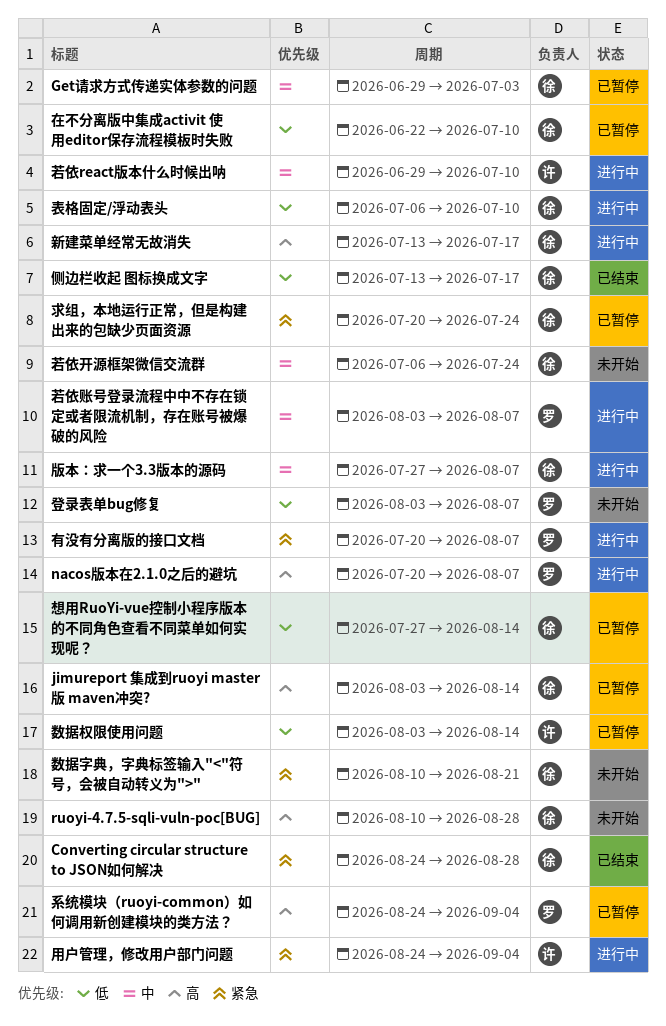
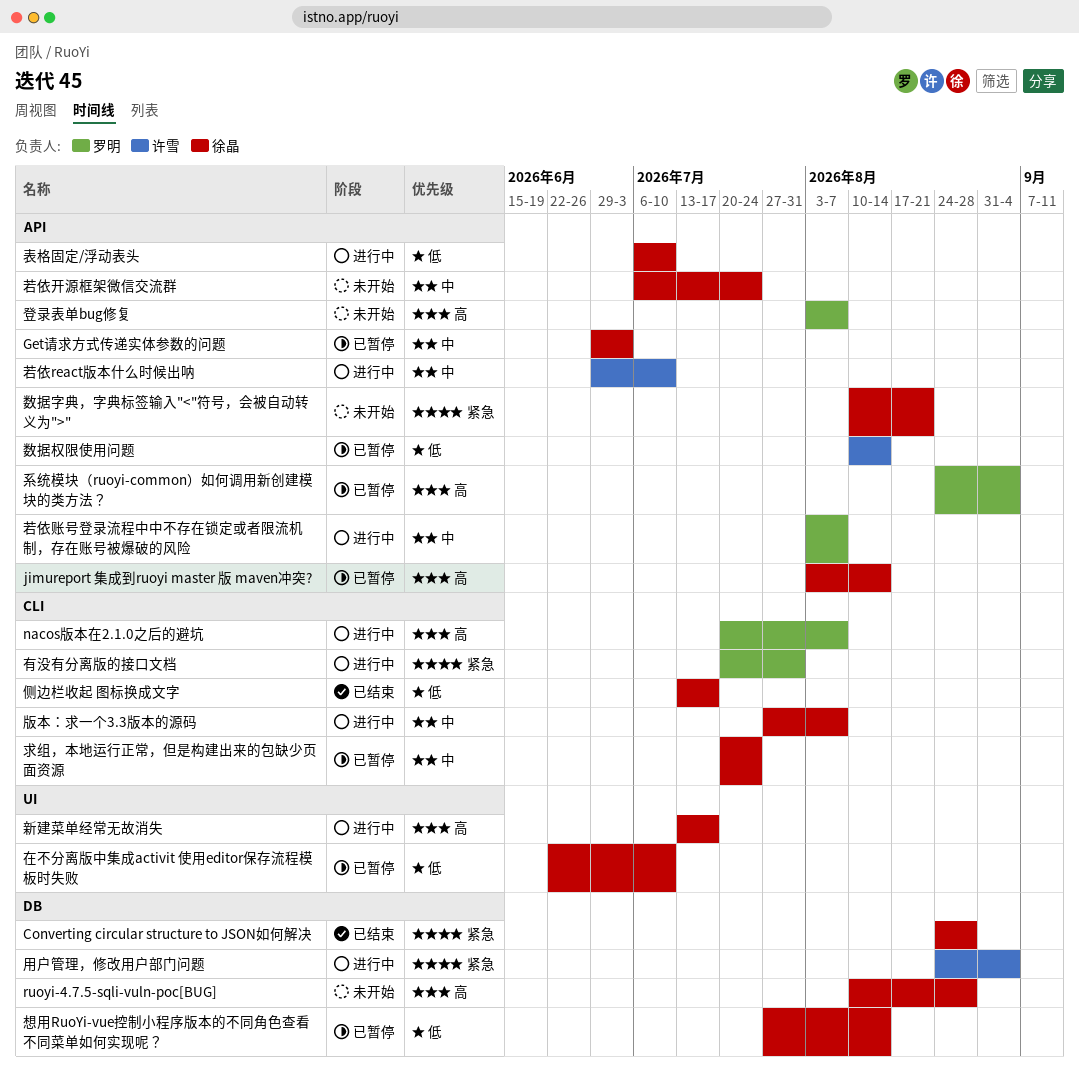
数据权限使用问题, start: Aug 3 -> Aug 10
有没有分离版的接口文档, due: Aug 7 -> Jul 31
求组，本地运行正常，但是构建出来的包缺少页面资源, priority: 紧急 -> 中
登录表单bug修复, priority: 低 -> 高

